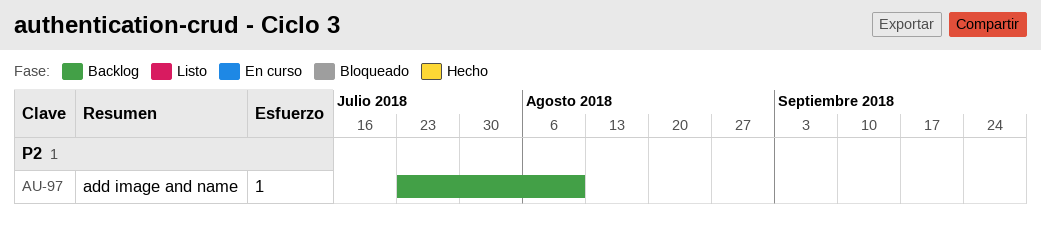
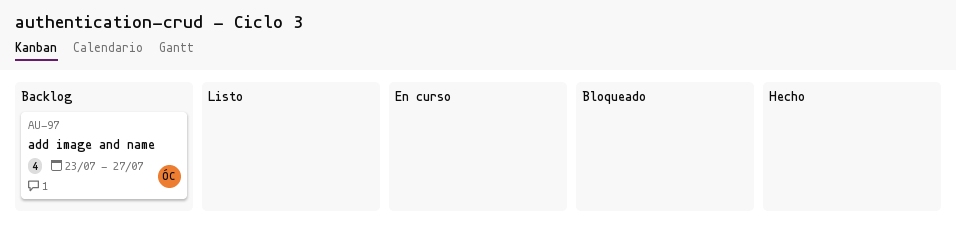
AU-97, estimate: 1 -> 4
AU-97, due: Aug 10 -> Jul 27

